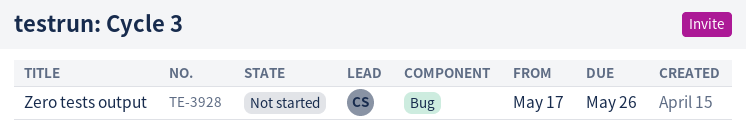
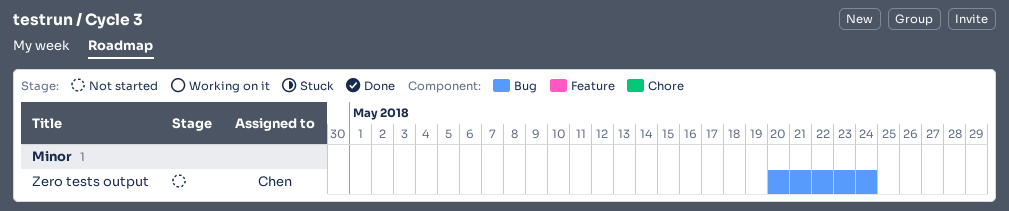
Zero tests output, start: May 17 -> May 20
Zero tests output, due: May 26 -> May 24

